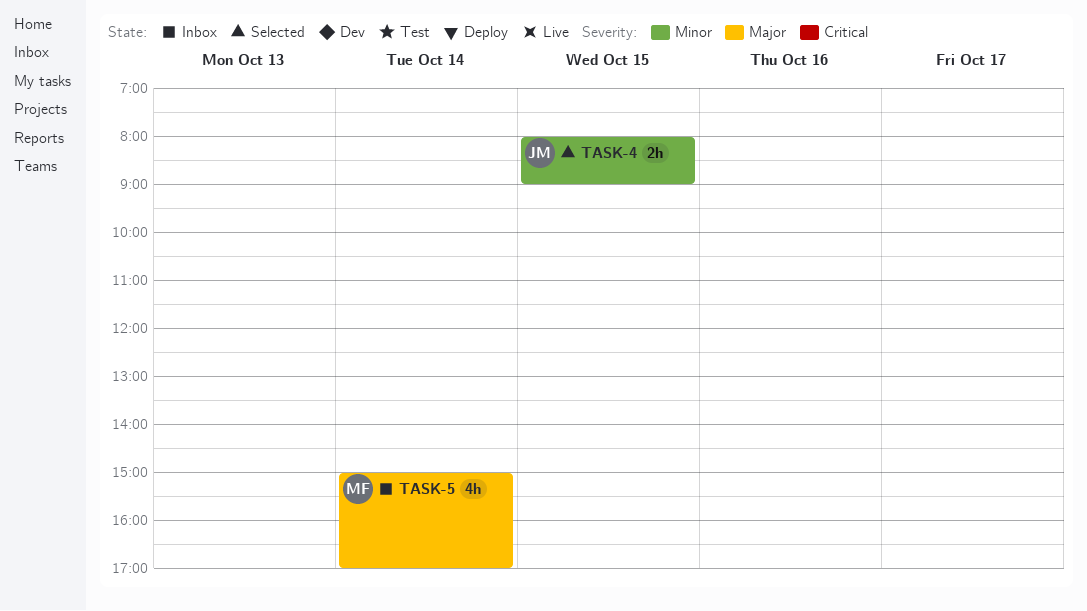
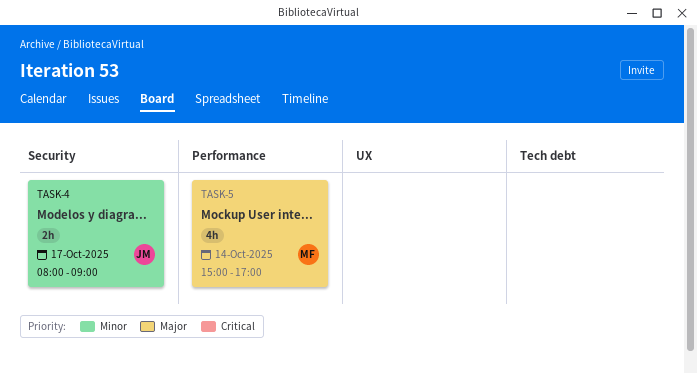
TASK-4, day: Oct 15 -> Oct 17

